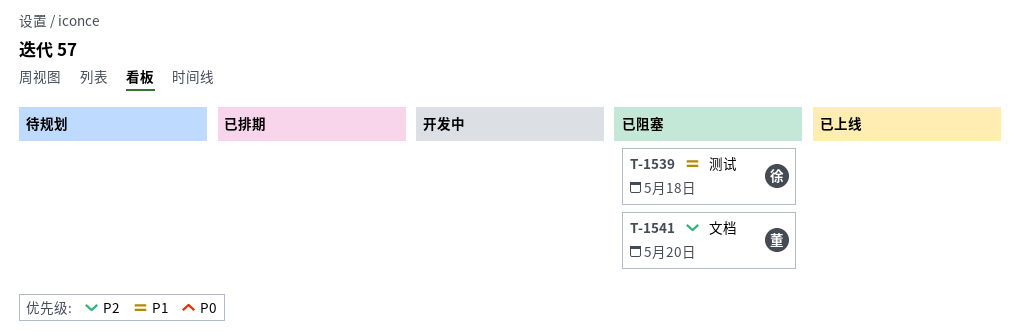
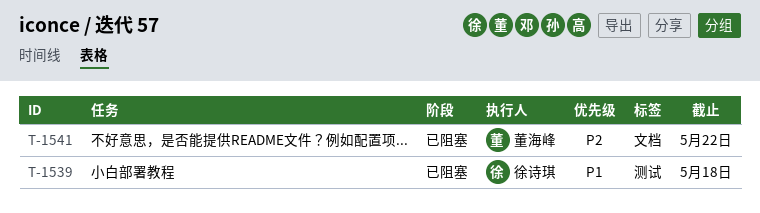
T-1541, due: May 20 -> May 22

